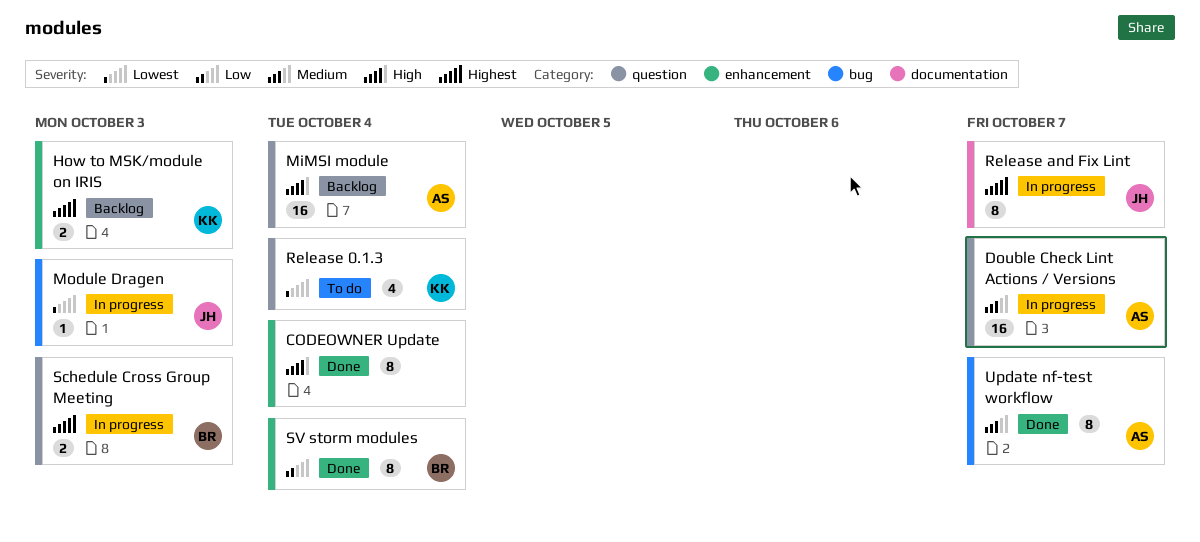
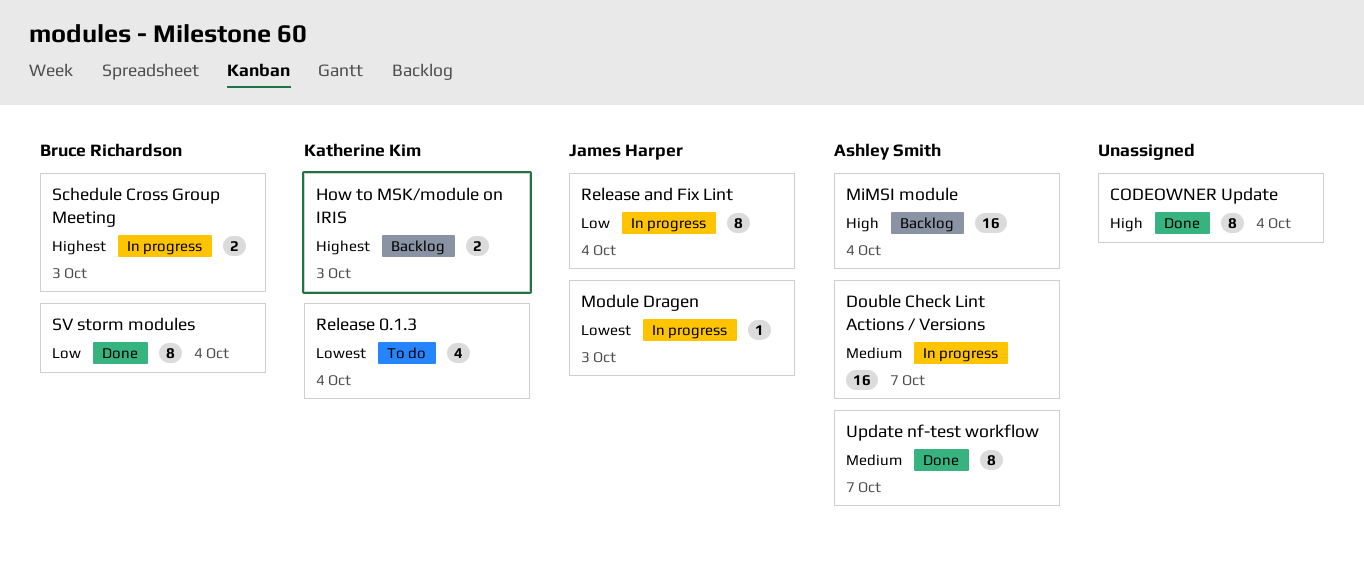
Release and Fix Lint, priority: Highest -> Low
Release and Fix Lint, due: Oct 7 -> Oct 4

